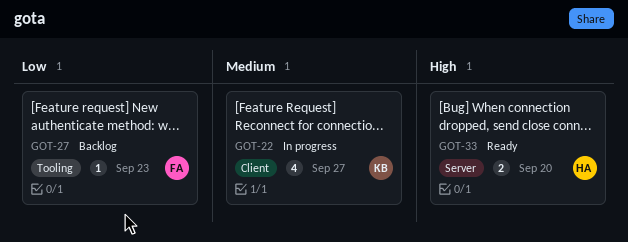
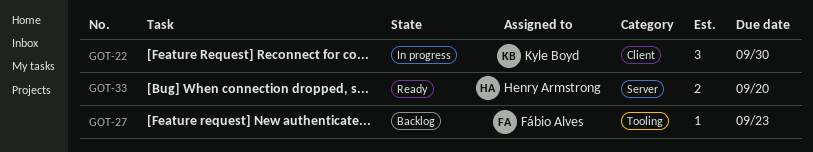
GOT-22, estimate: 4 -> 3
GOT-22, due: Sep 27 -> Sep 30

